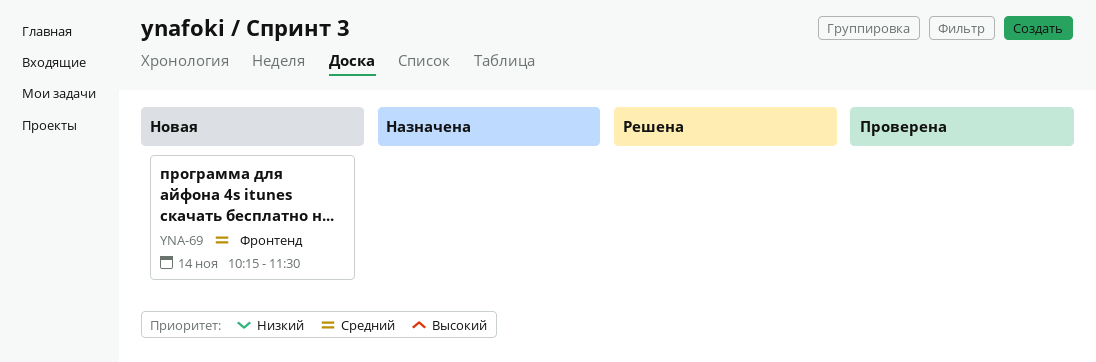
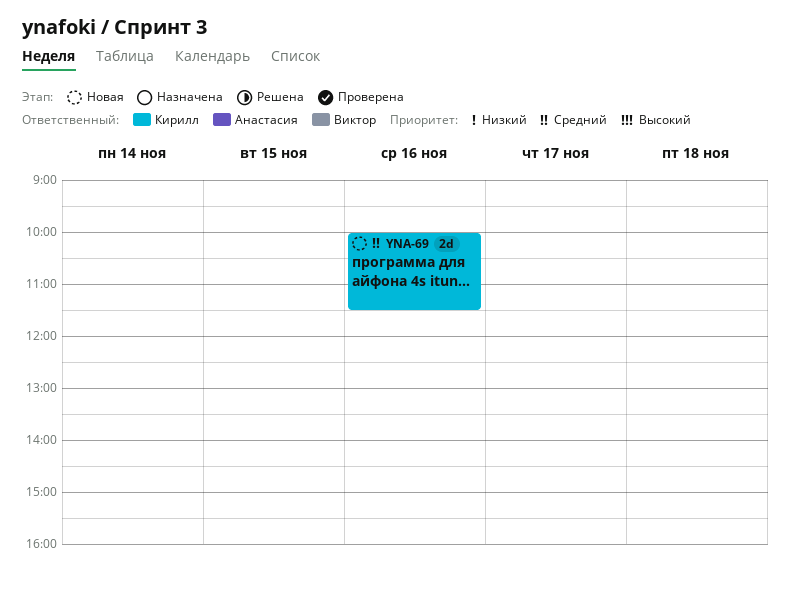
YNA-69, day: Nov 14 -> Nov 16
YNA-69, begins: 10:15 -> 10:00

